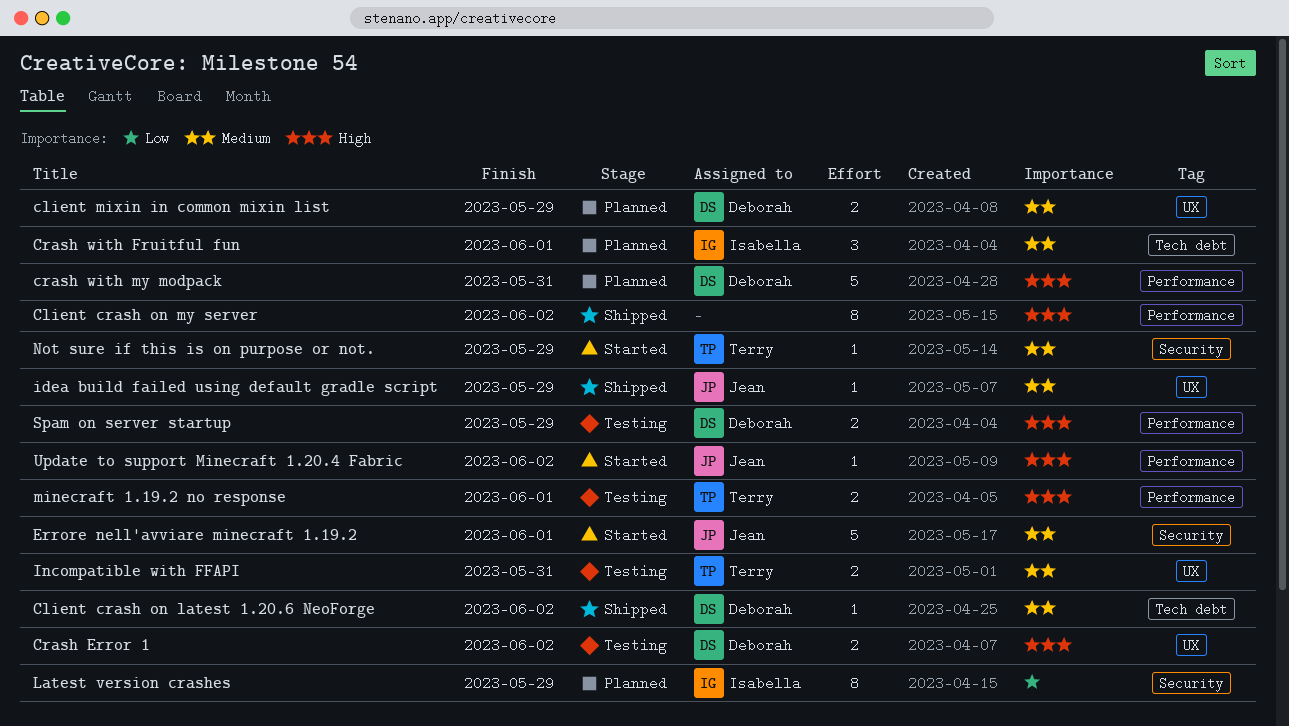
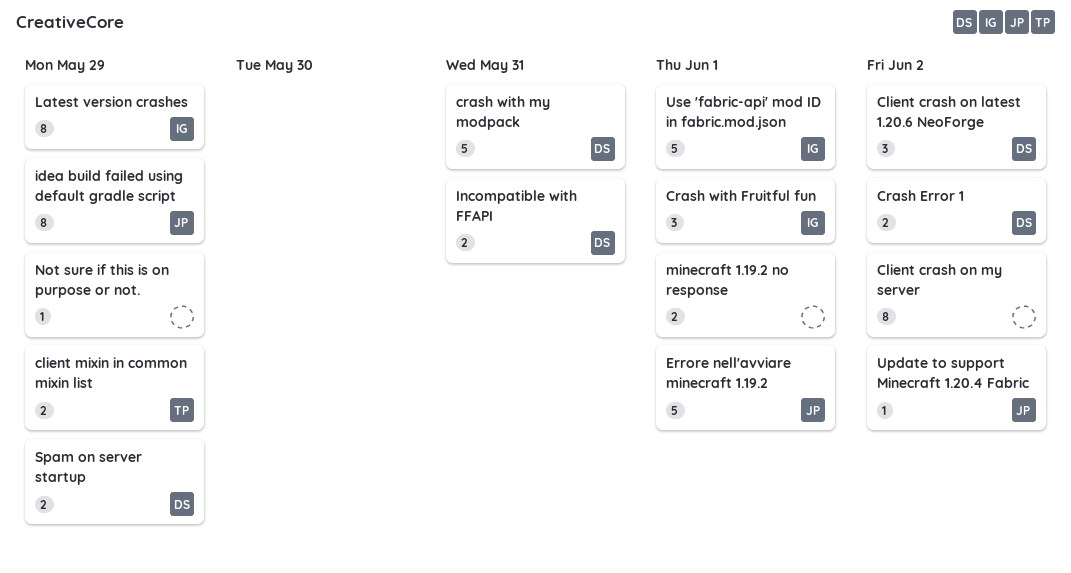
Client crash on latest 1.20.6 NeoForge, estimate: 1 -> 3
client mixin in common mixin list, owner: Deborah -> Terry
idea build failed using default gradle script, estimate: 1 -> 8
Incompatible with FFAPI, owner: Terry -> Deborah
minecraft 1.19.2 no response, owner: Terry -> none
Not sure if this is on purpose or not., owner: Terry -> none
Use 'fabric-api' mod ID in fabric.mod.json: none -> present

